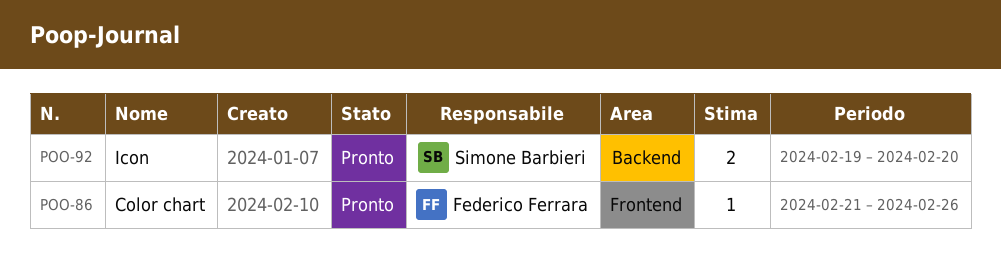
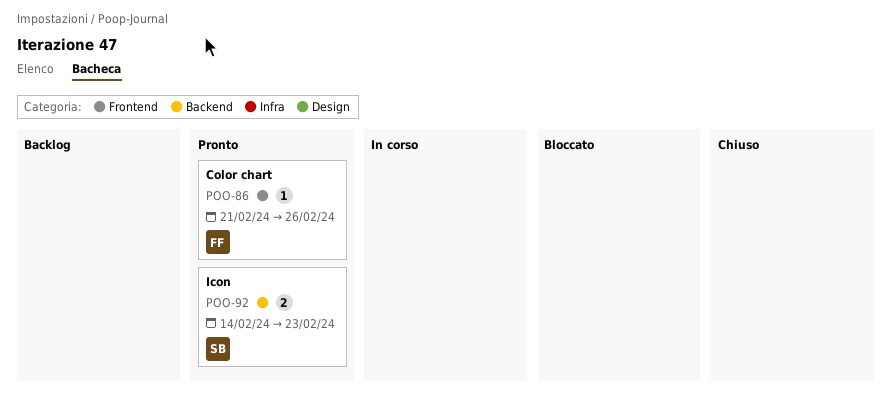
POO-92, start: Feb 19 -> Feb 14
POO-92, due: Feb 20 -> Feb 23

